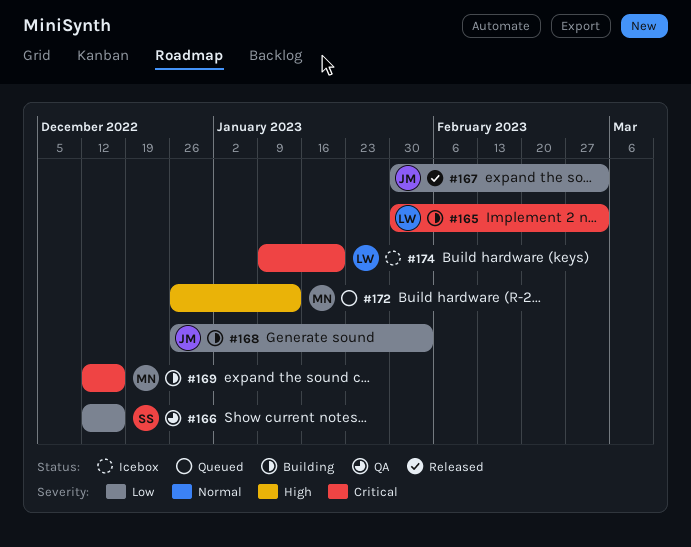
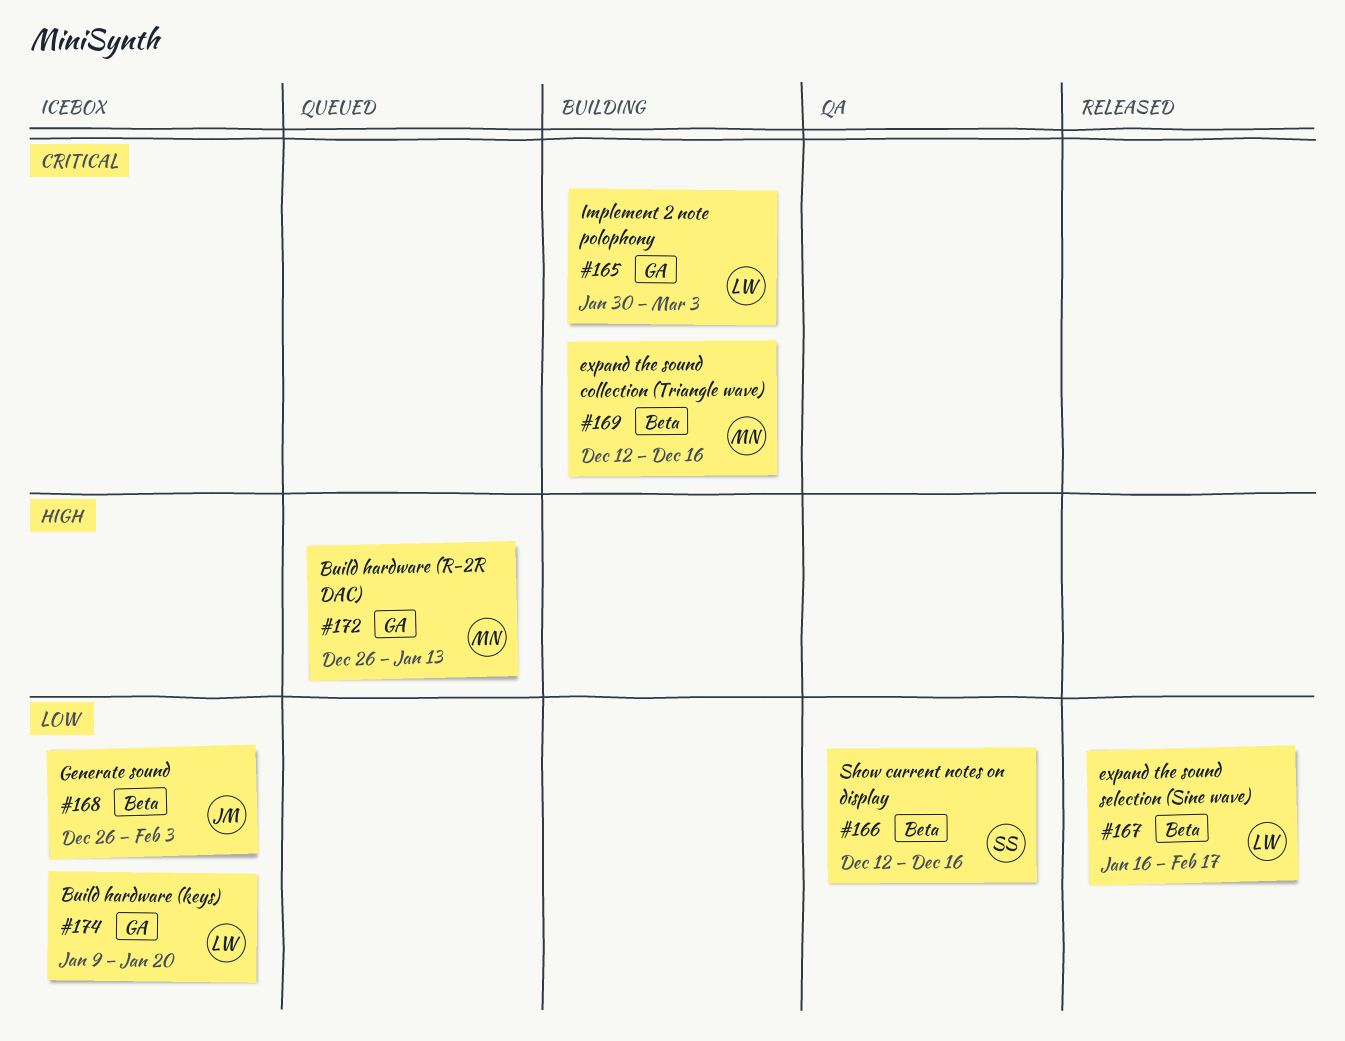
#167, owner: JM -> LW
#167, start: Jan 30 -> Jan 16
#167, due: Mar 3 -> Feb 17
#168, status: Building -> Icebox
#174, priority: Critical -> Low

